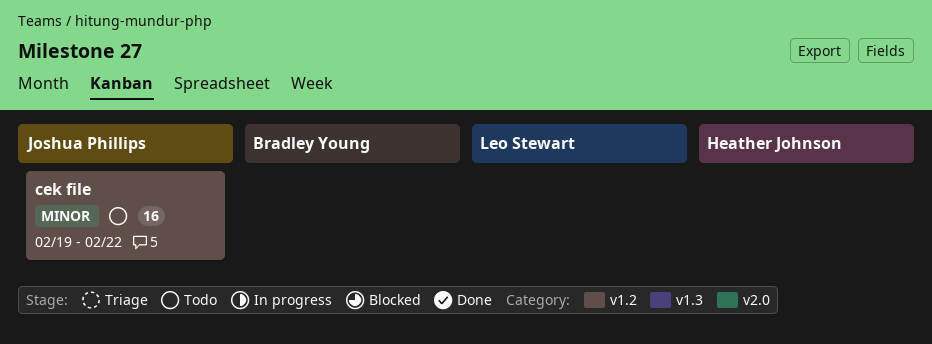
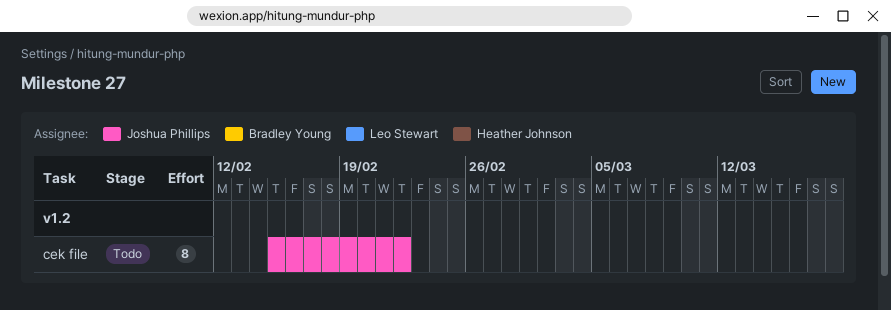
cek file, estimate: 16 -> 8
cek file, start: Feb 19 -> Feb 15

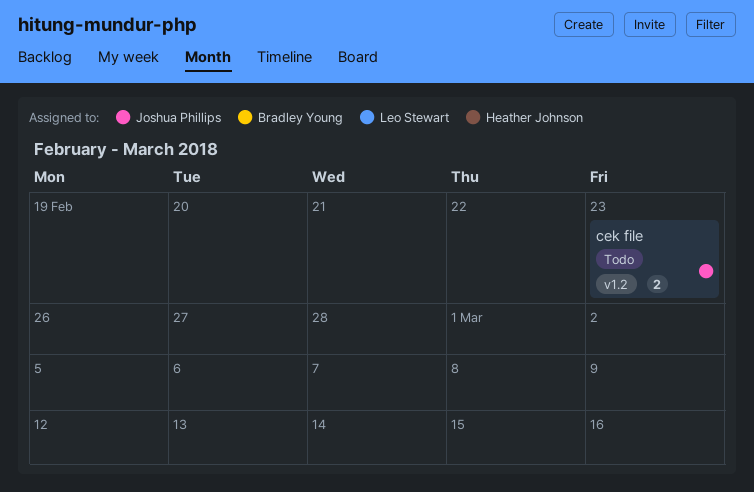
cek file, estimate: 8 -> 2
cek file, due: Feb 22 -> Feb 23

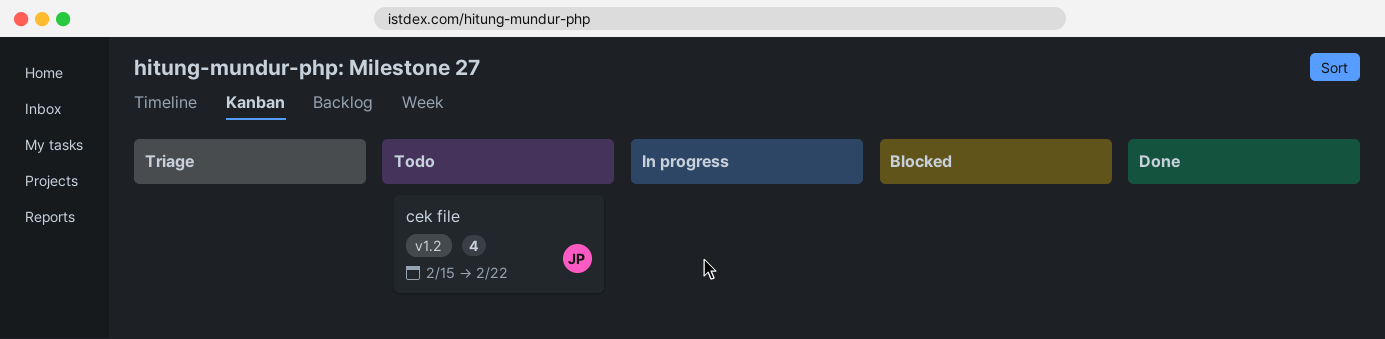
cek file, estimate: 2 -> 4
cek file, due: Feb 23 -> Feb 22

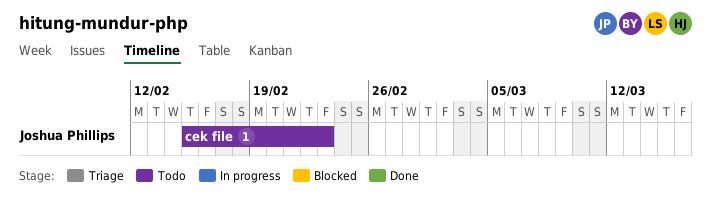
cek file, estimate: 4 -> 1
cek file, due: Feb 22 -> Feb 23

